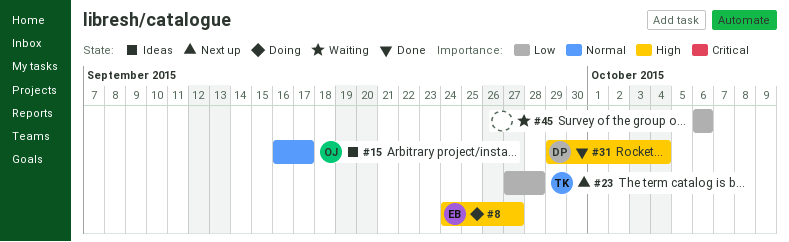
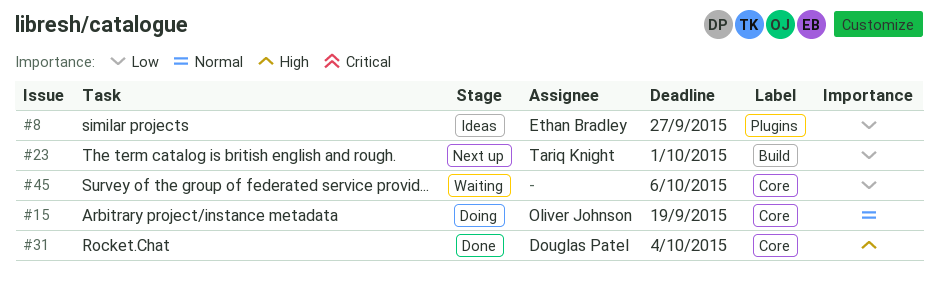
#8, status: Doing -> Ideas
#8, priority: High -> Low
#15, status: Ideas -> Doing
#15, due: Sep 17 -> Sep 19
#23, due: Sep 28 -> Oct 1

